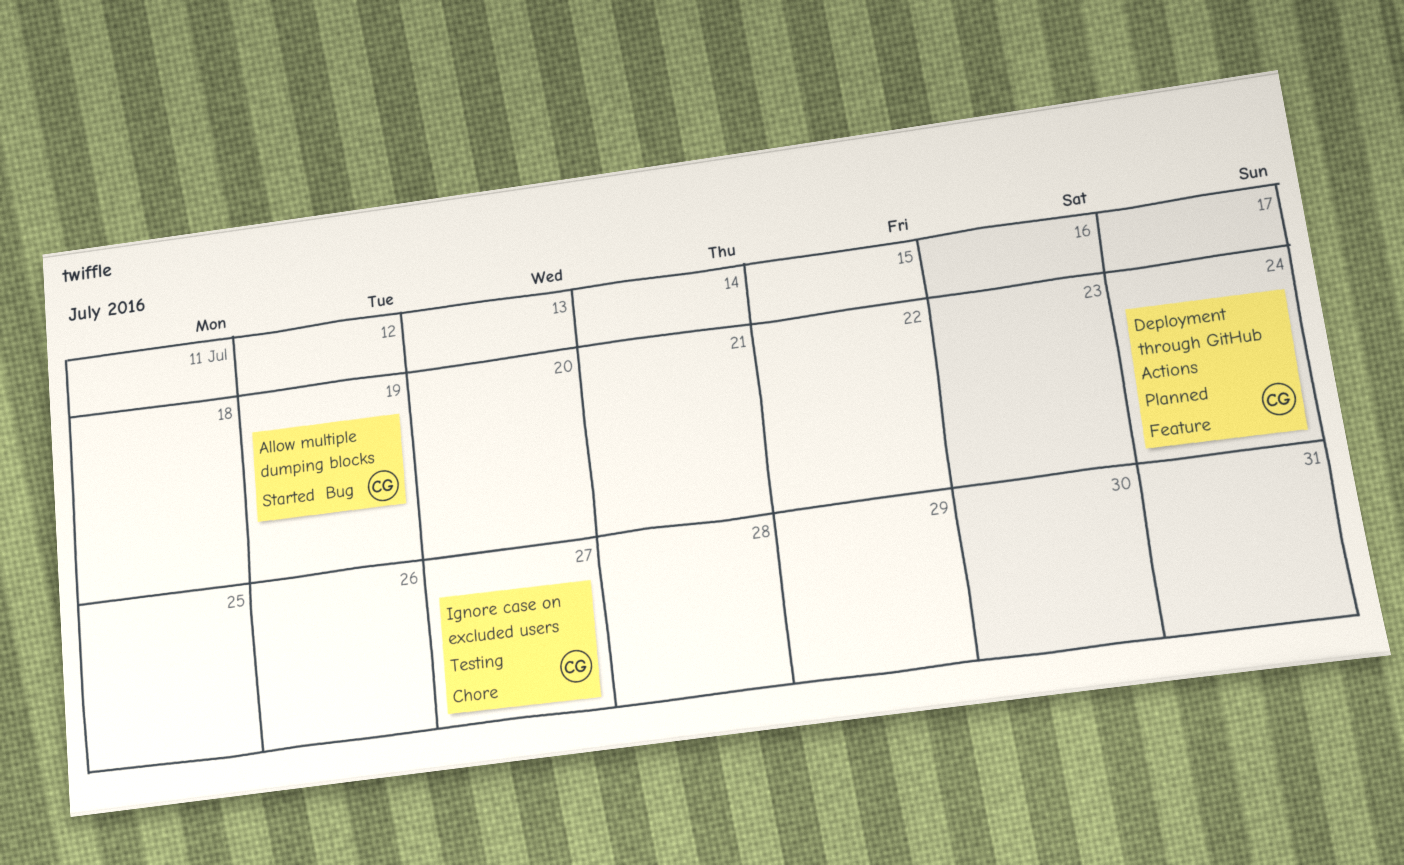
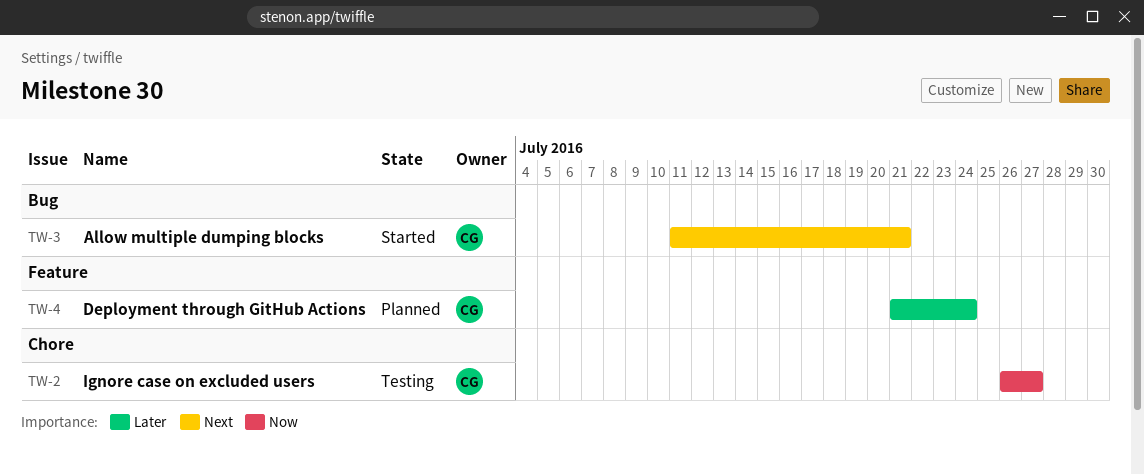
Allow multiple dumping blocks, due: Jul 19 -> Jul 21

